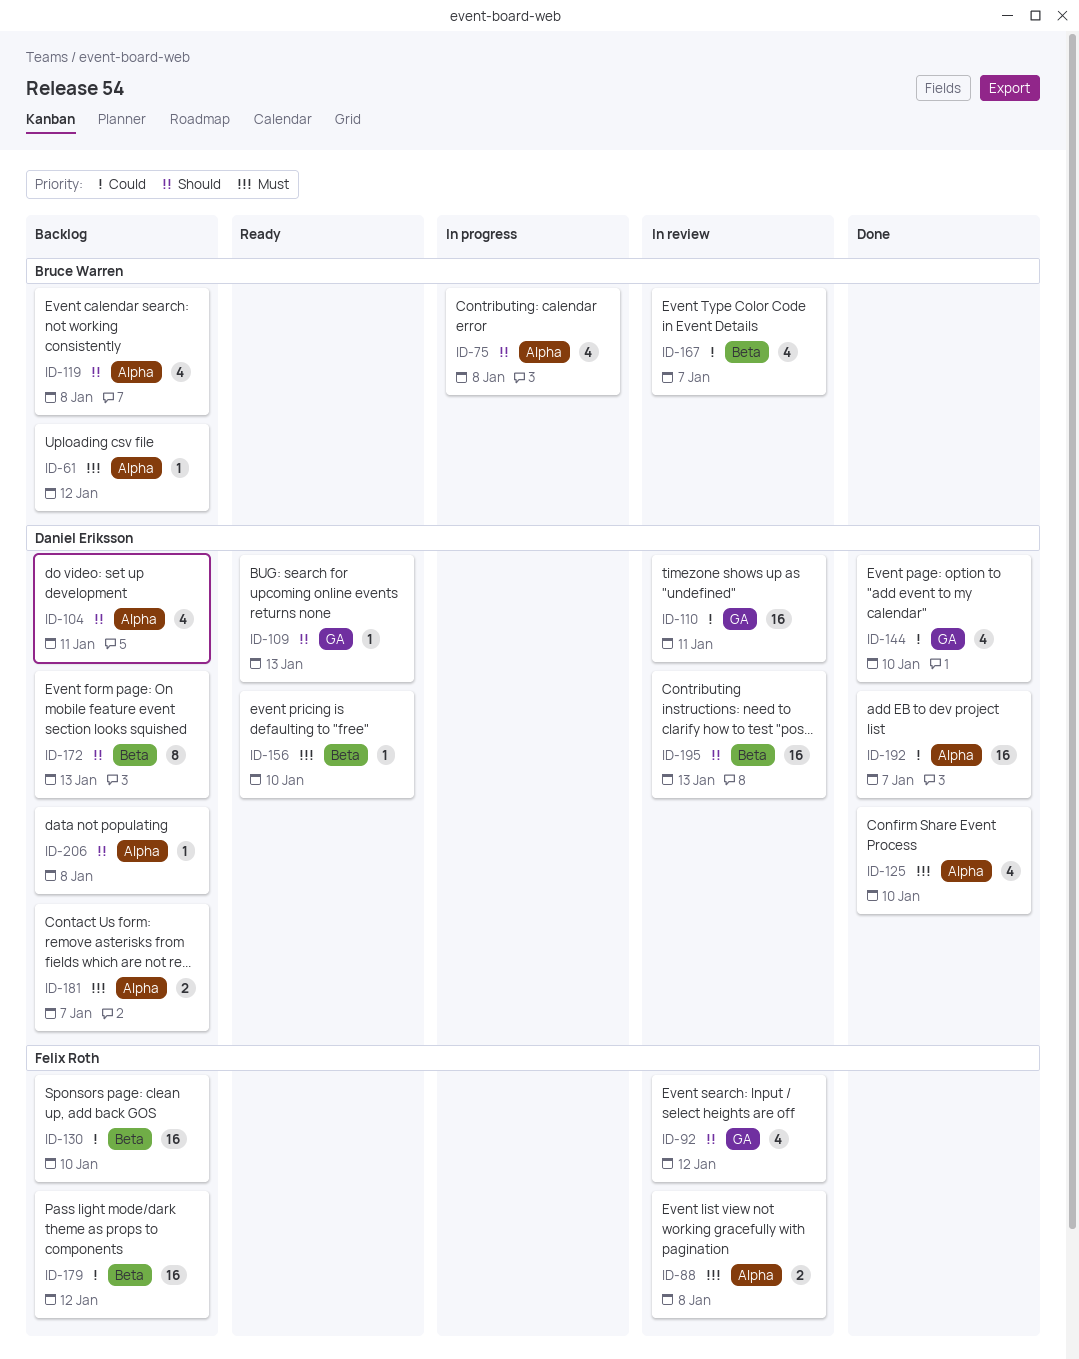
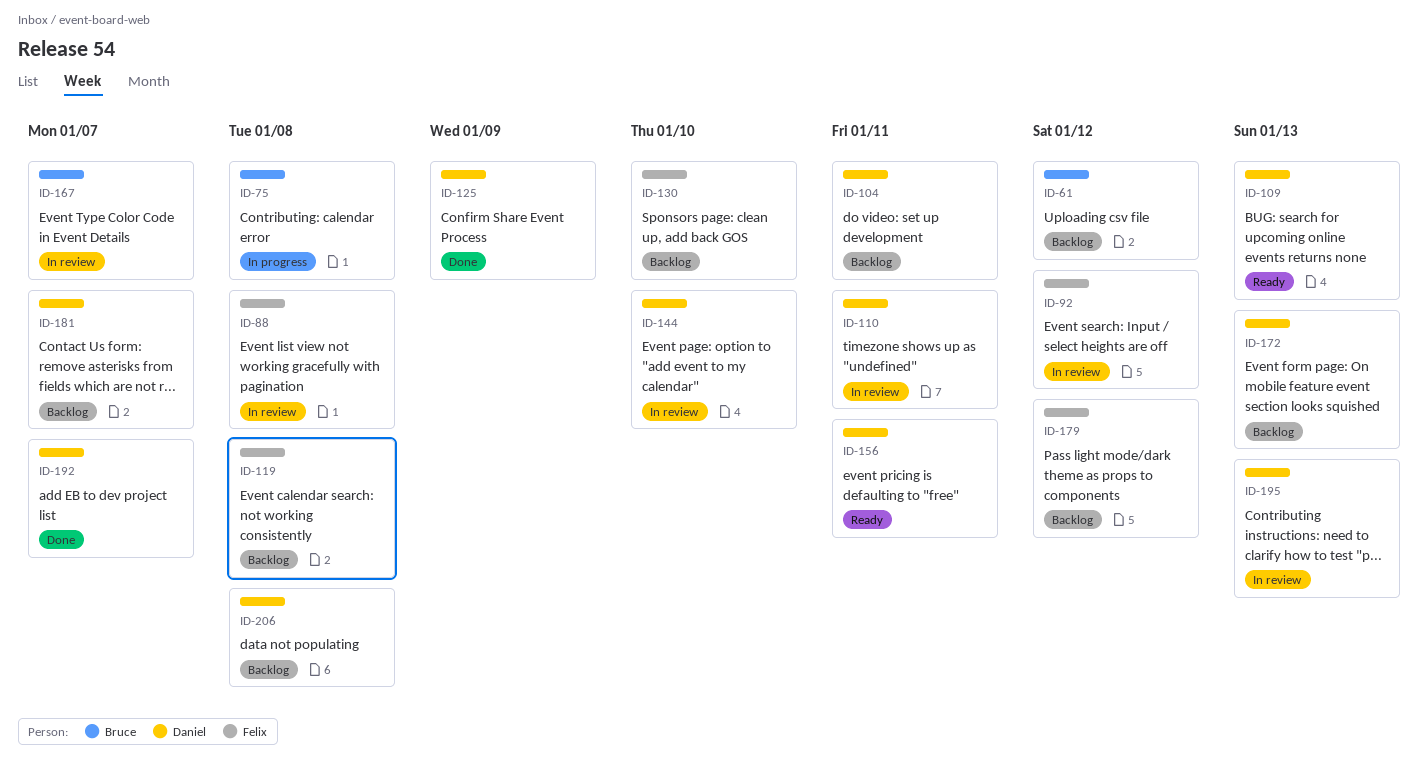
ID-119, owner: Bruce Warren -> Felix Roth
ID-125, due: Jan 10 -> Jan 9
ID-144, status: Done -> In review
ID-156, due: Jan 10 -> Jan 11

